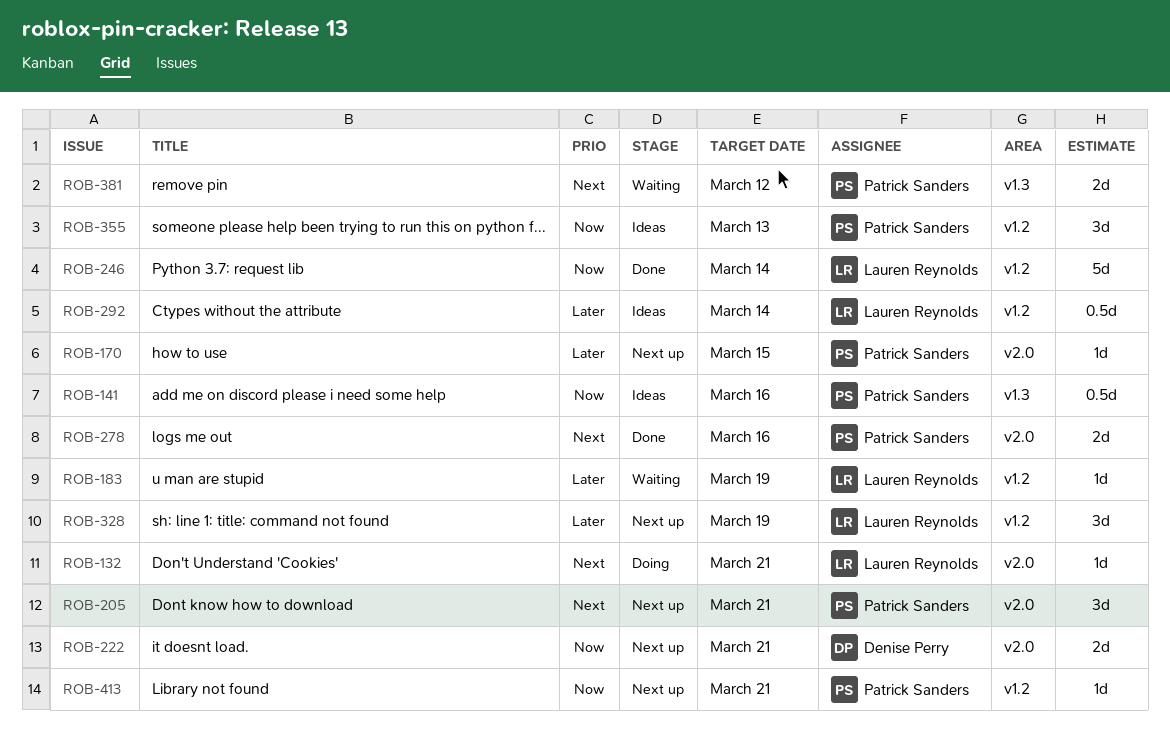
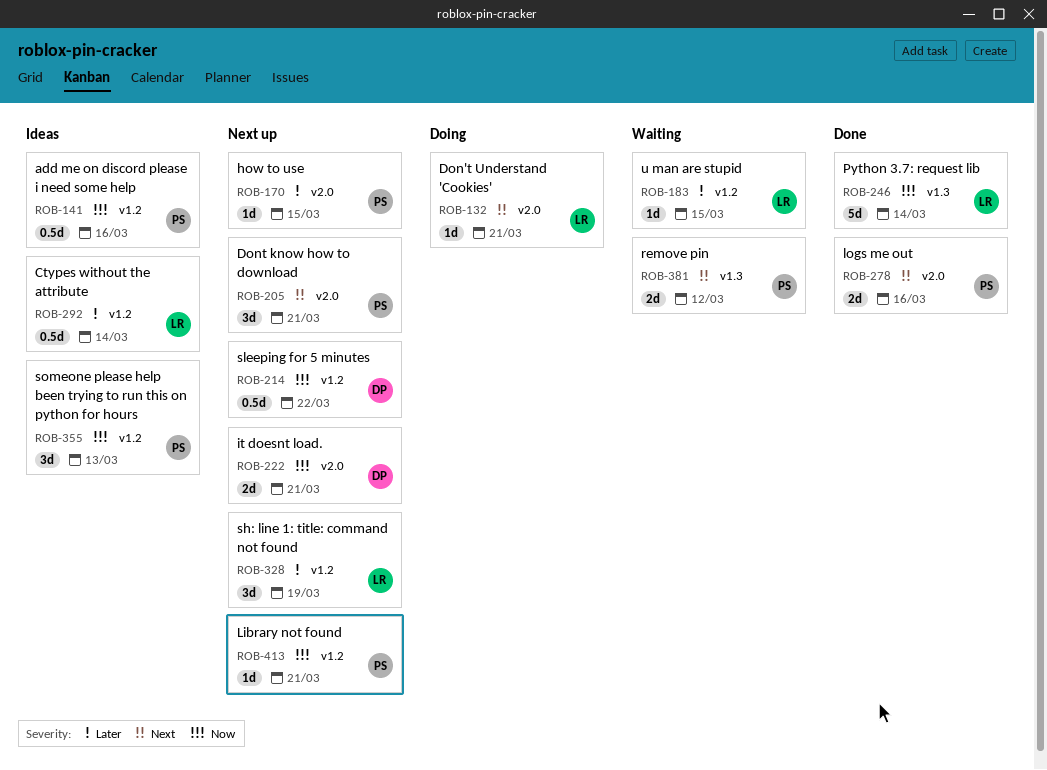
ROB-141, label: v1.3 -> v1.2
ROB-183, due: Mar 19 -> Mar 15
ROB-214: none -> present
ROB-246, label: v1.2 -> v1.3

